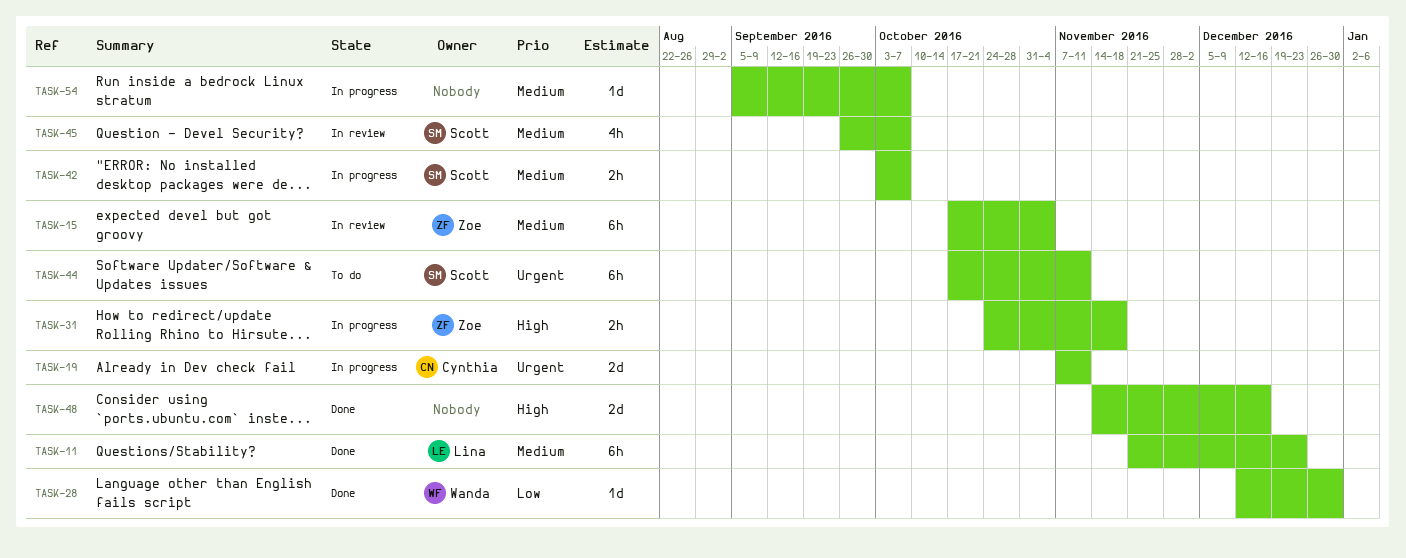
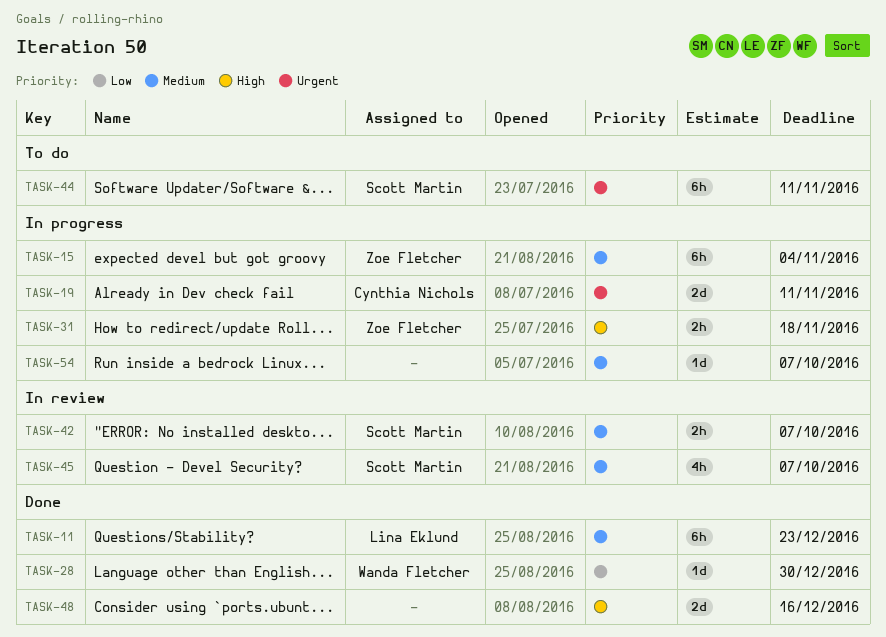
TASK-15, status: In review -> In progress
TASK-42, status: In progress -> In review

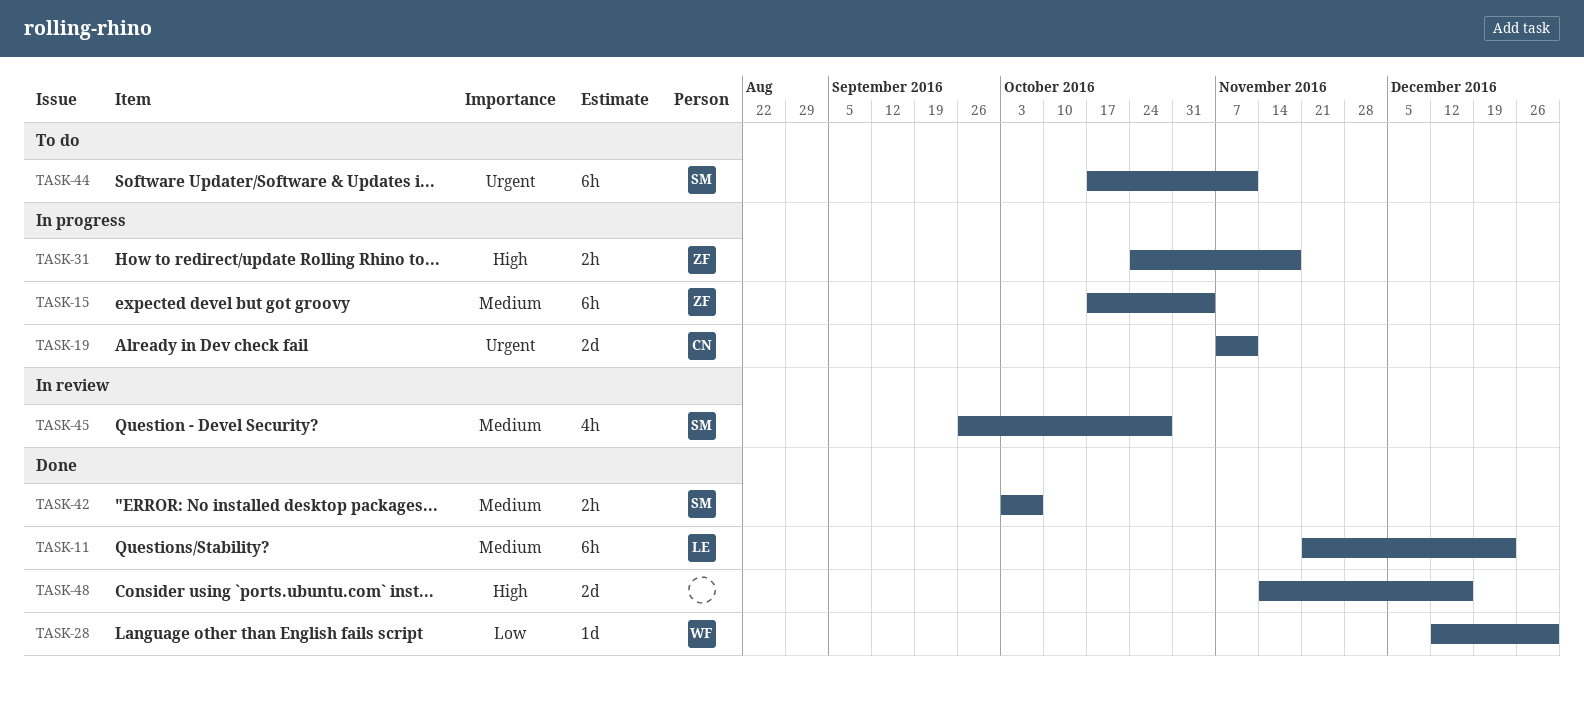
TASK-42, status: In review -> Done
TASK-45, due: Oct 7 -> Oct 28
TASK-54: present -> none

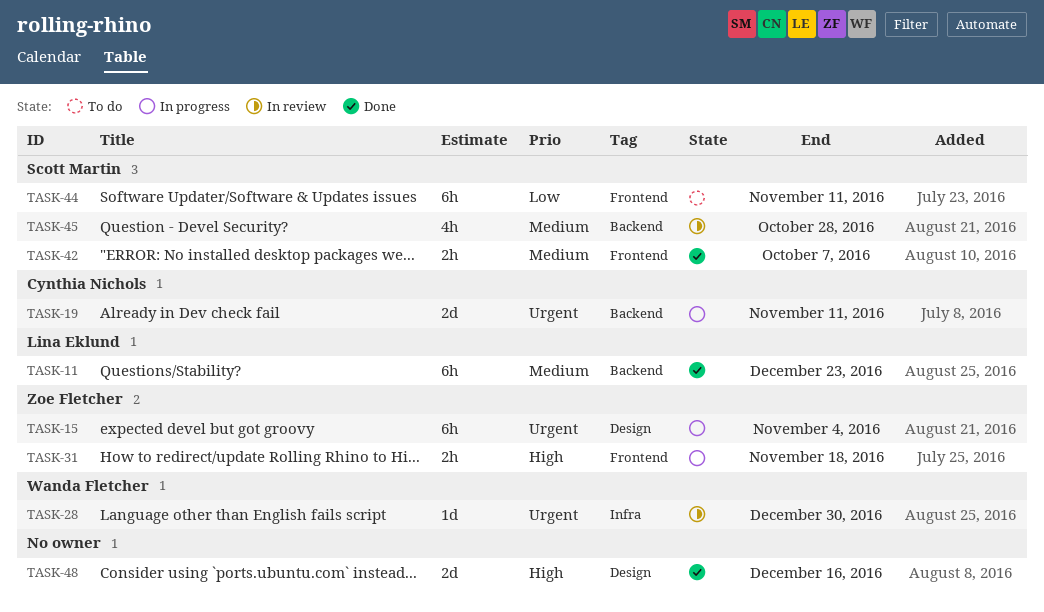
TASK-15, priority: Medium -> Urgent
TASK-28, status: Done -> In review
TASK-28, priority: Low -> Urgent
TASK-44, priority: Urgent -> Low

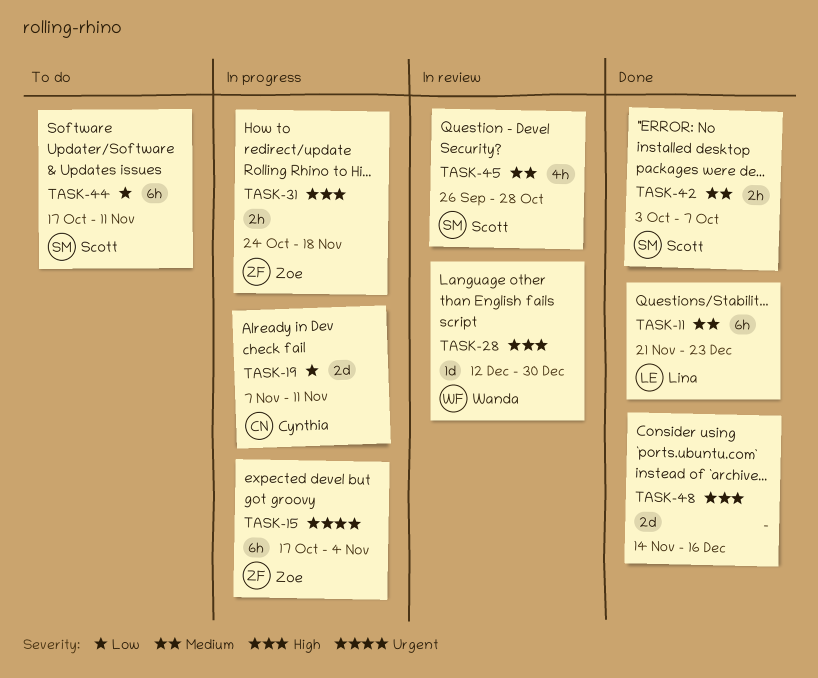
TASK-19, priority: Urgent -> Low
TASK-28, priority: Urgent -> High

